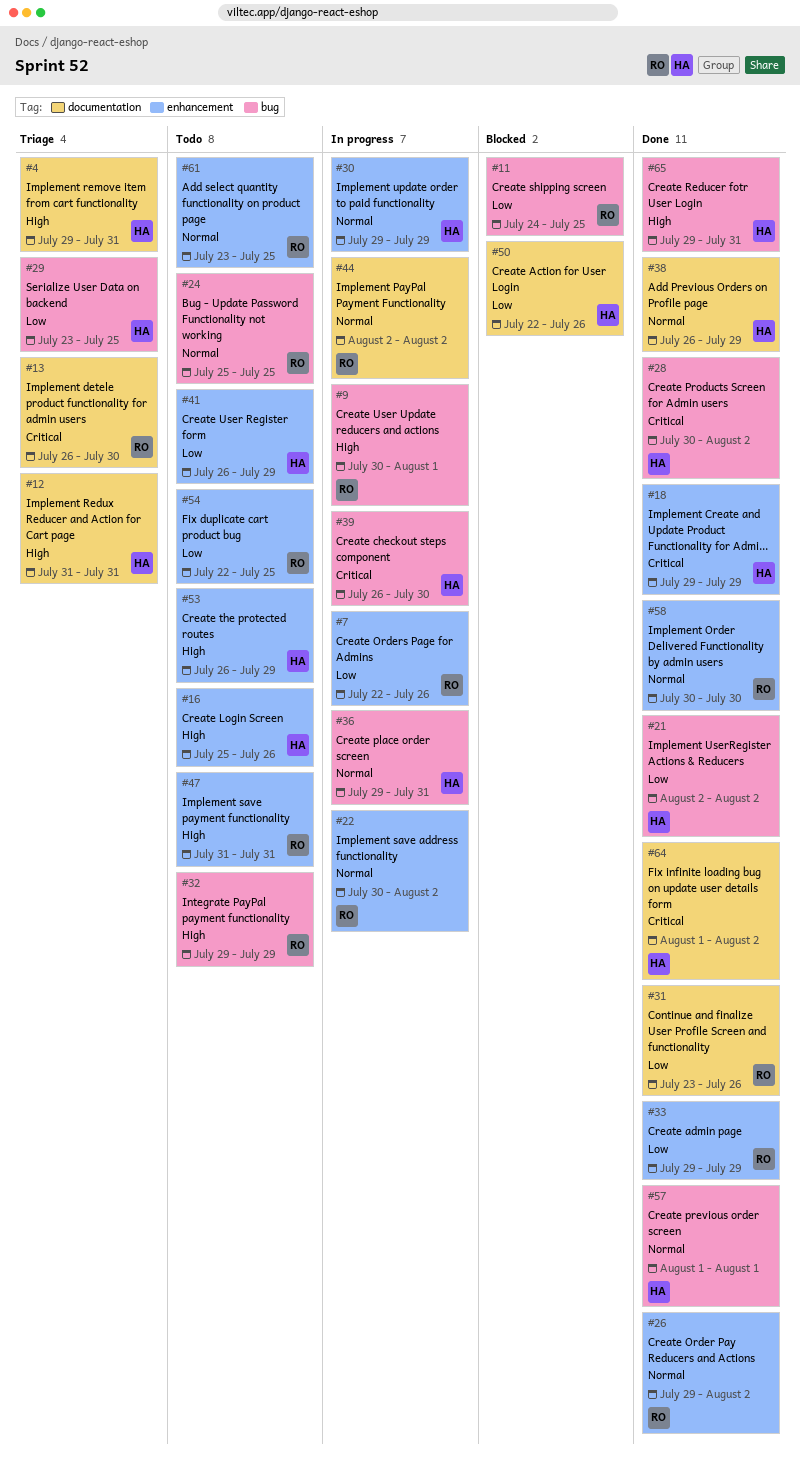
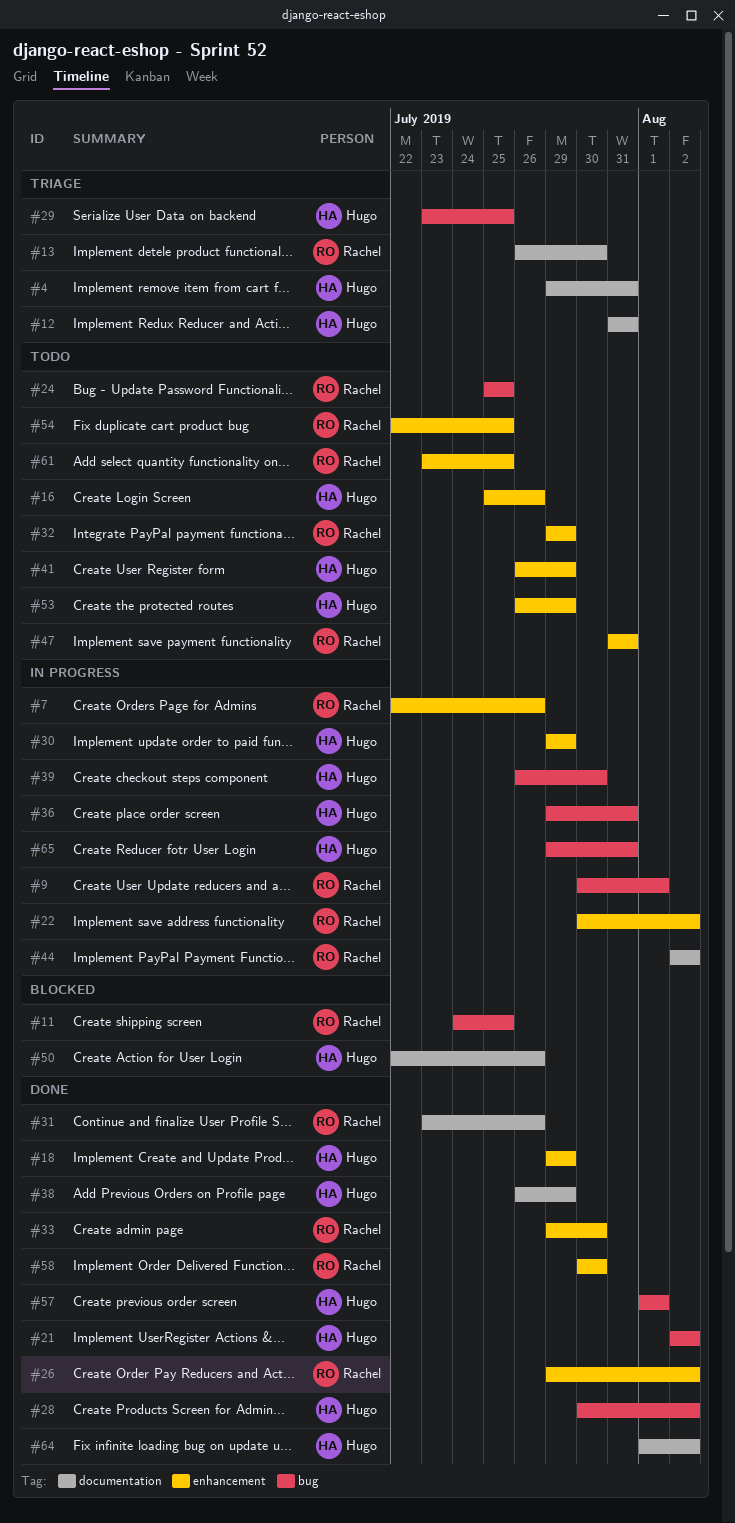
#32, label: bug -> enhancement
#33, due: Jul 29 -> Jul 30
#65, status: Done -> In progress

